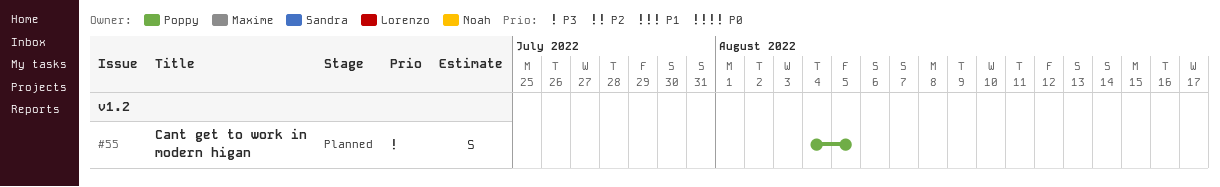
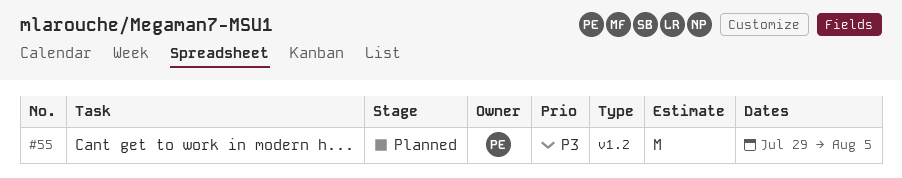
#55, estimate: S -> M
#55, start: Aug 4 -> Jul 29

